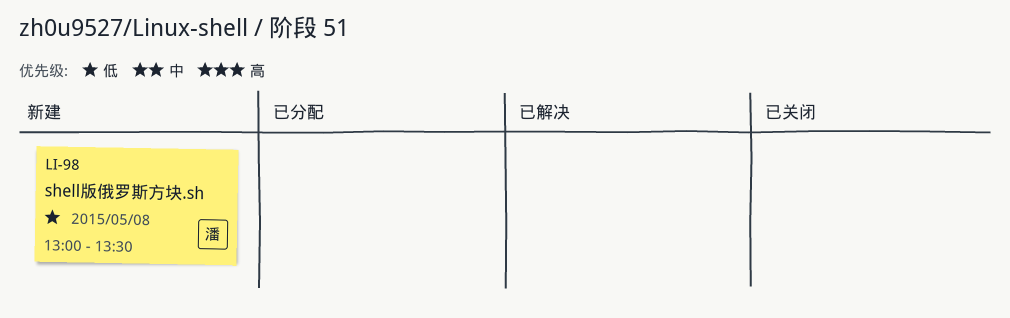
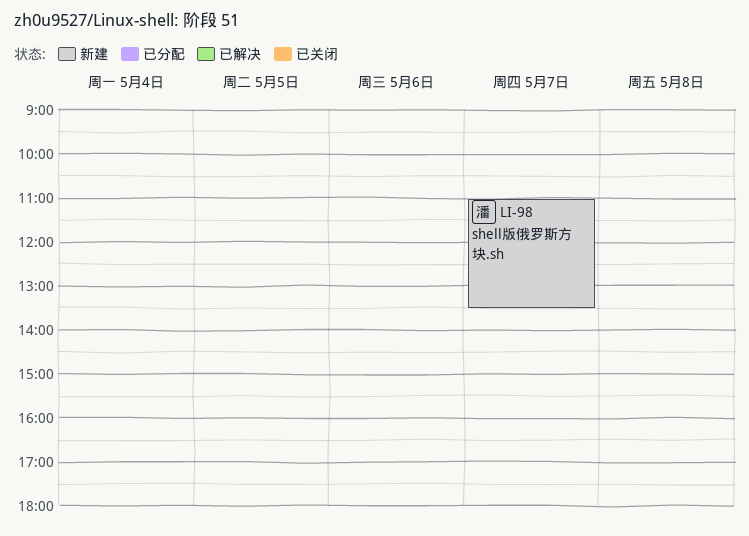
LI-98, day: May 8 -> May 7
LI-98, begins: 13:00 -> 11:00

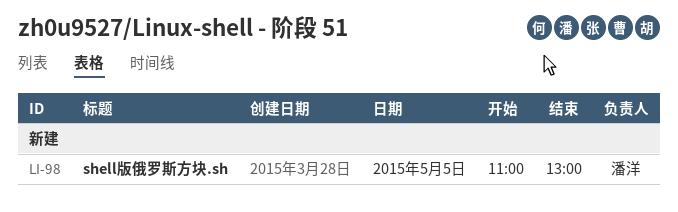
LI-98, day: May 7 -> May 5
LI-98, ends: 13:30 -> 13:00

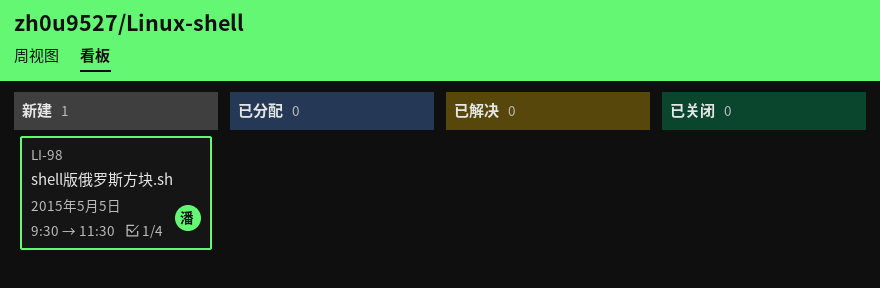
LI-98, begins: 11:00 -> 09:30
LI-98, ends: 13:00 -> 11:30

